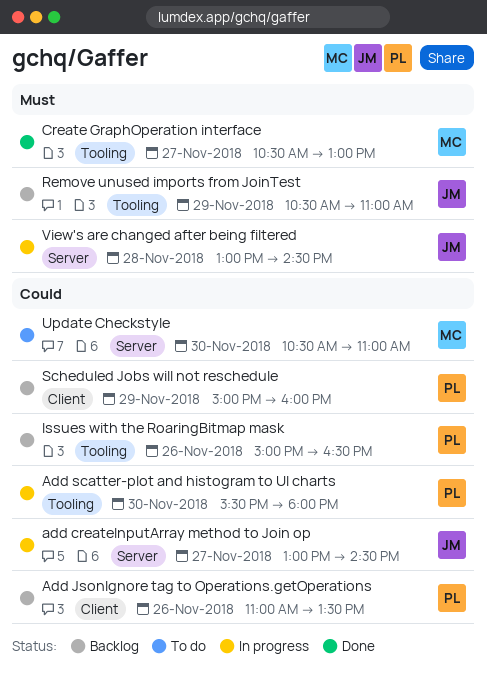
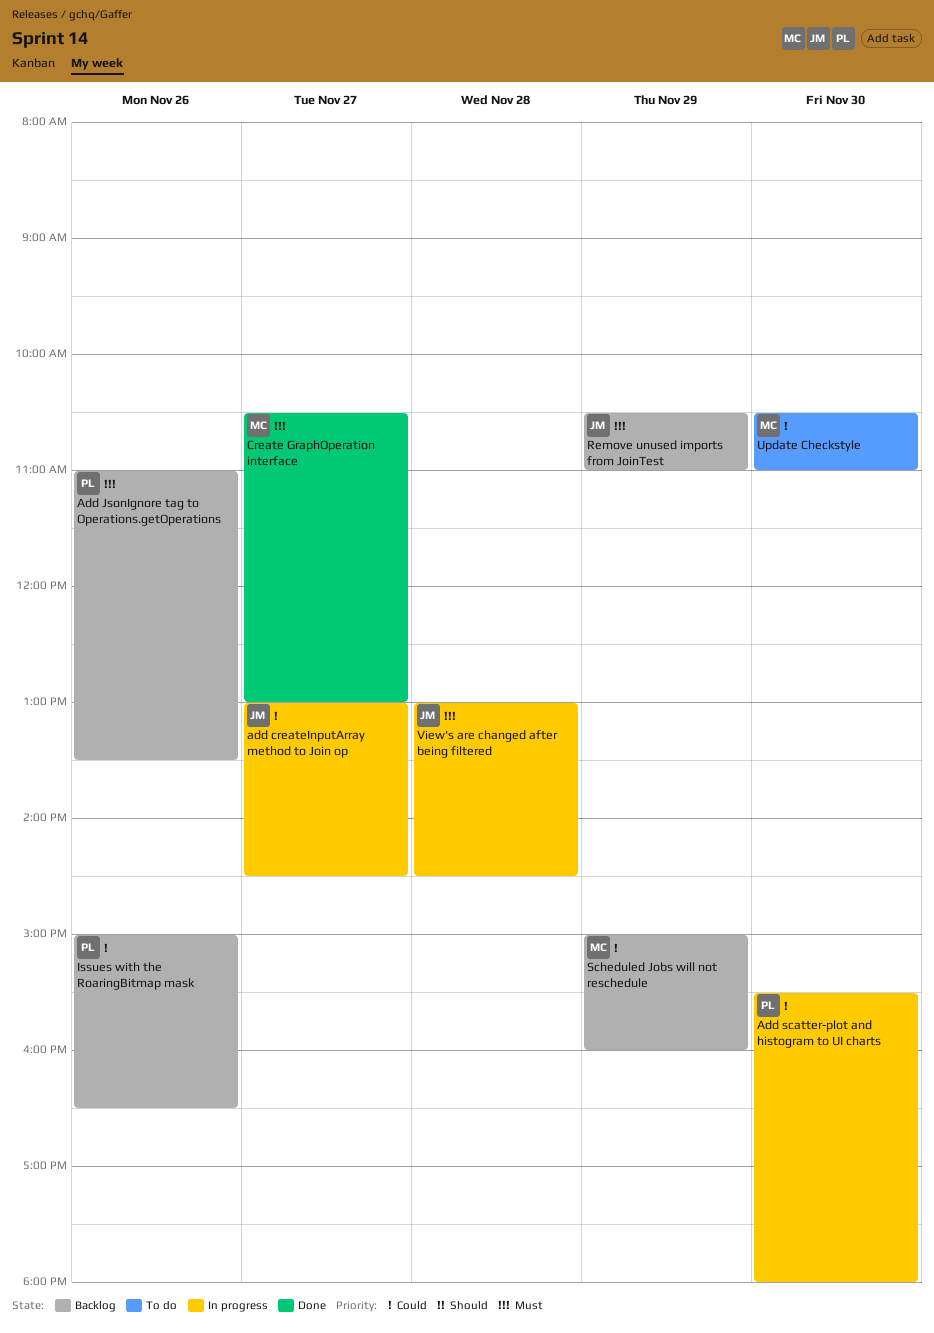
Add JsonIgnore tag to Operations.getOperations, priority: Could -> Must
Scheduled Jobs will not reschedule, owner: PL -> MC

